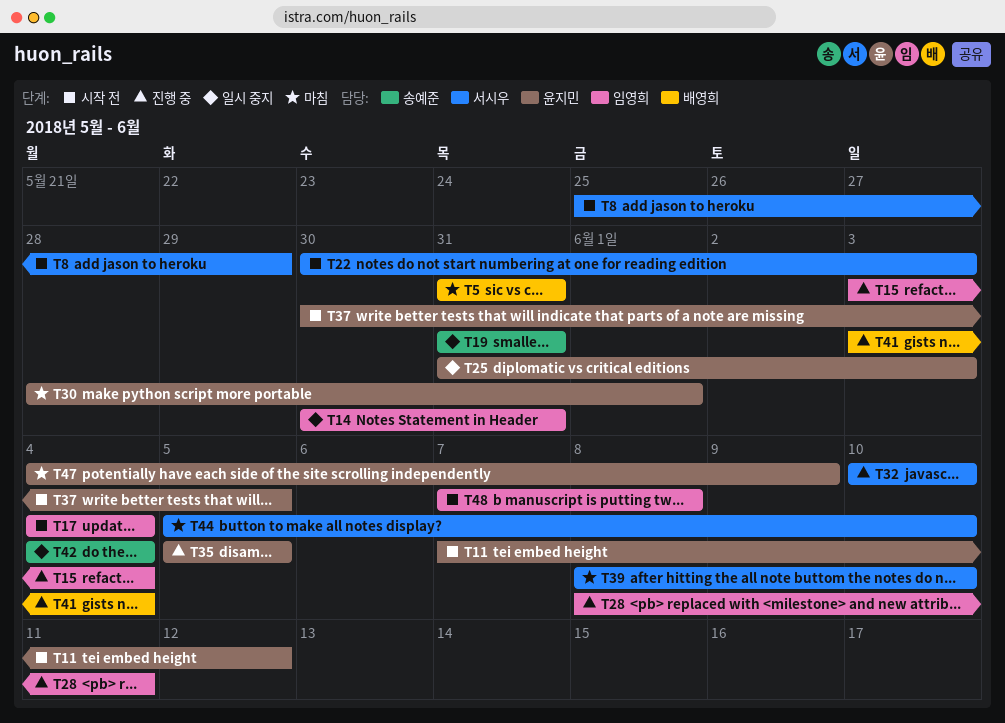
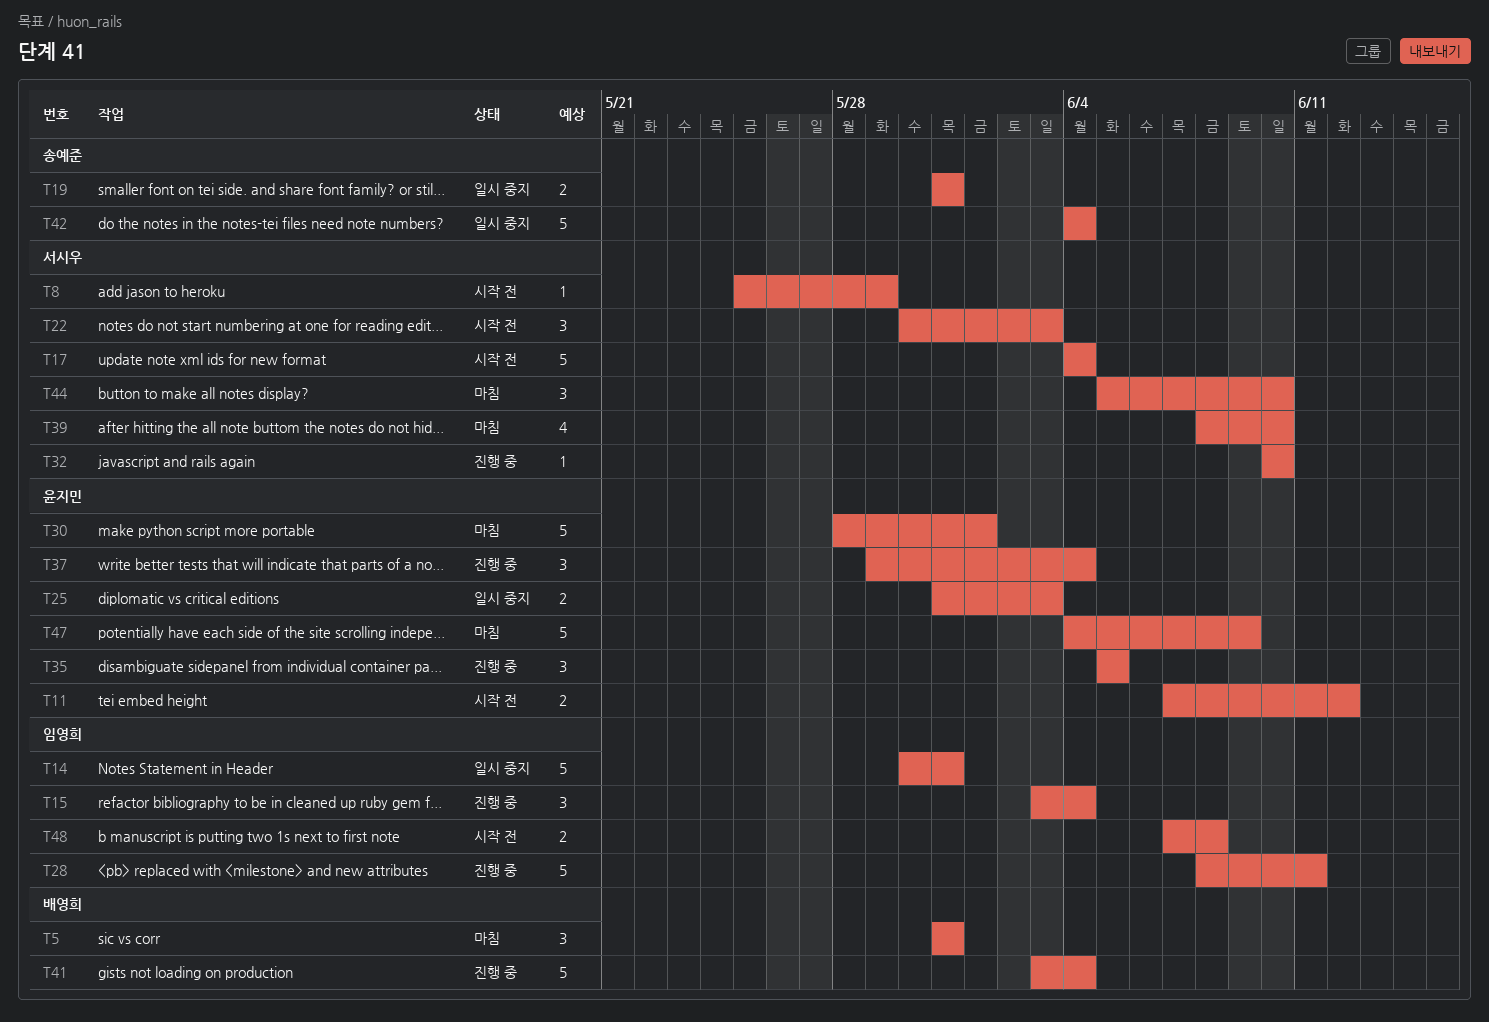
T17, owner: 임영희 -> 서시우
T37, status: 시작 전 -> 진행 중
T37, start: May 30 -> May 29
T37, due: Jun 5 -> Jun 4

